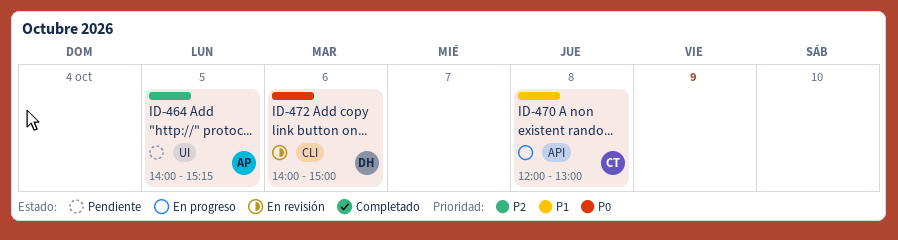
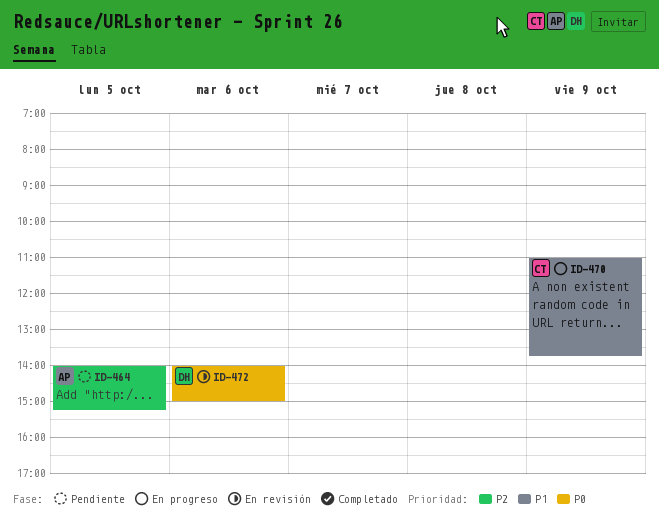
ID-470, day: Oct 8 -> Oct 9
ID-470, begins: 12:00 -> 11:00
ID-470, ends: 13:00 -> 13:45

